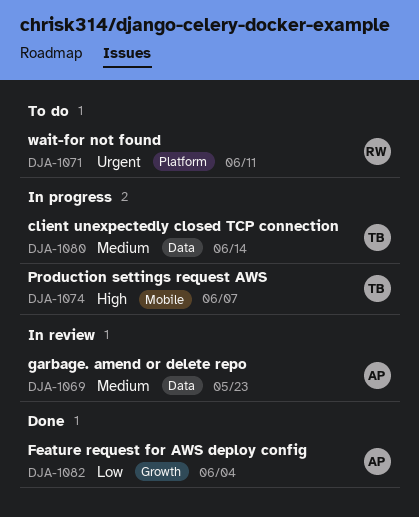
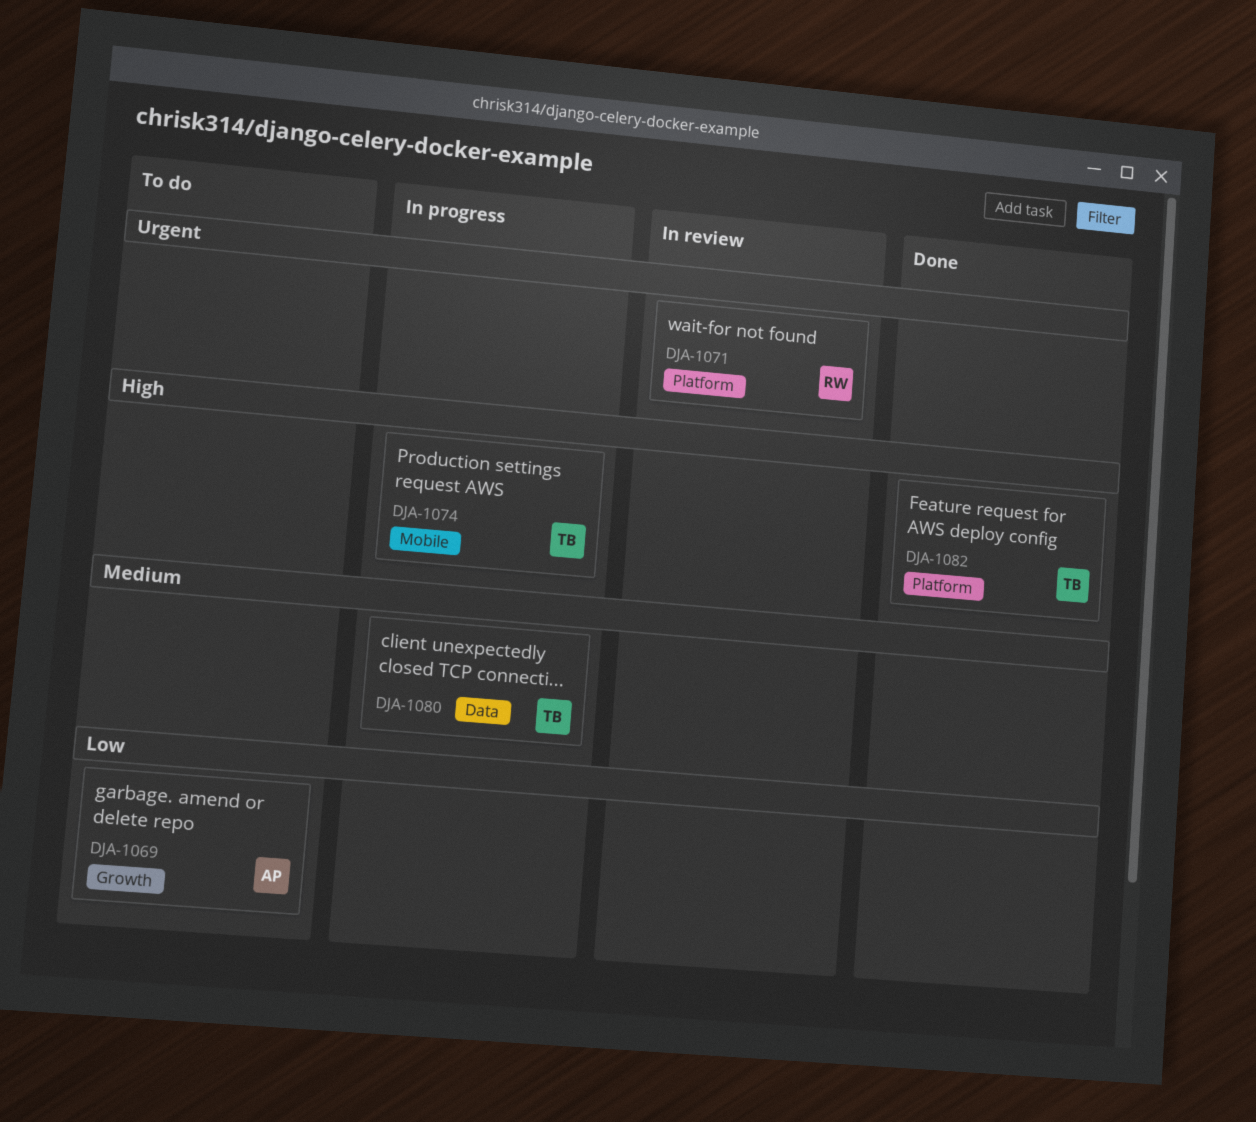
DJA-1069, status: In review -> To do
DJA-1069, priority: Medium -> Low
DJA-1069, label: Data -> Growth
DJA-1071, status: To do -> In review
DJA-1082, owner: AP -> TB
DJA-1082, priority: Low -> High
DJA-1082, label: Growth -> Platform

